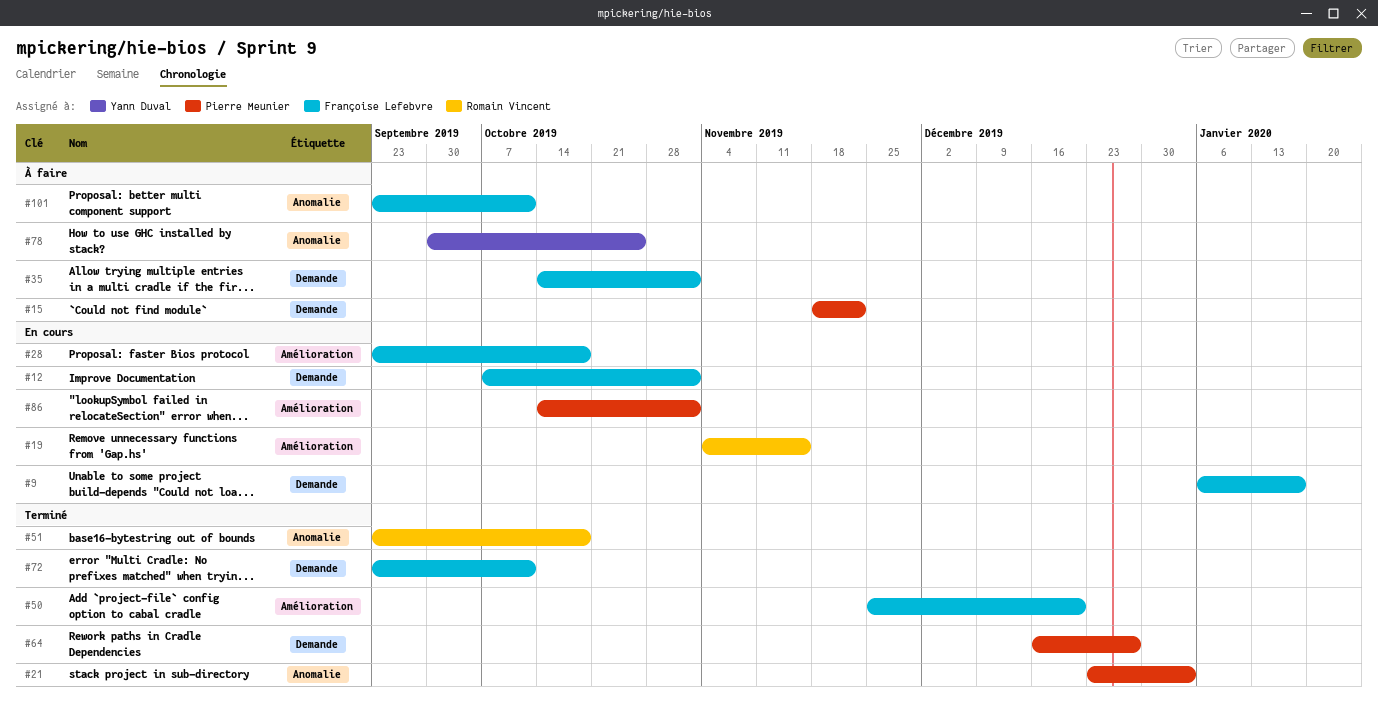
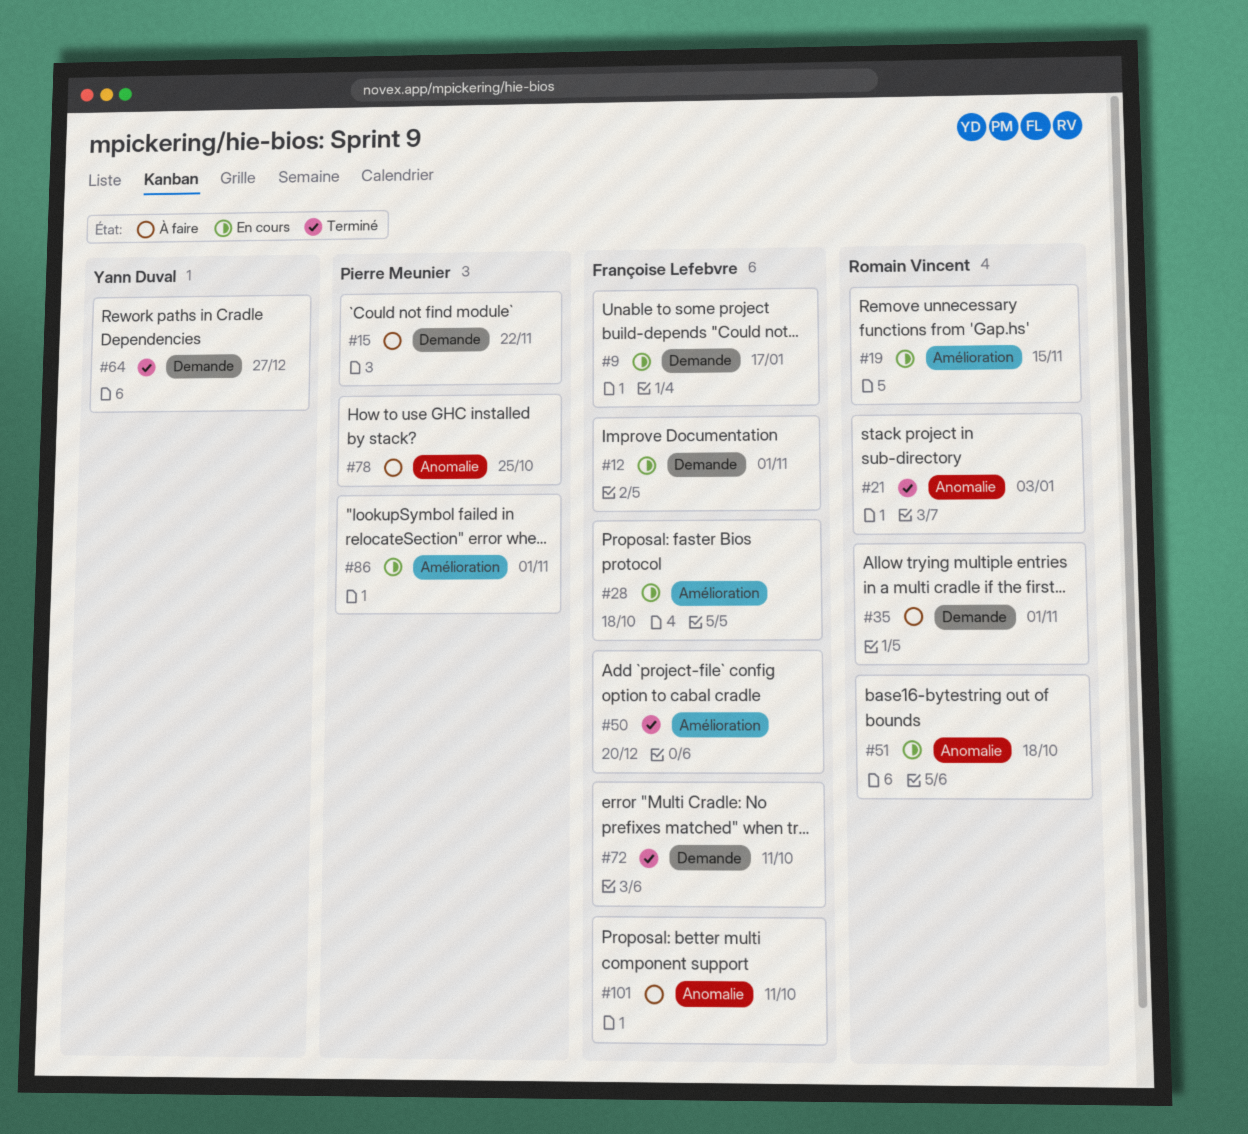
#21, owner: Pierre Meunier -> Romain Vincent
#35, owner: Françoise Lefebvre -> Romain Vincent
#51, status: Terminé -> En cours
#64, owner: Pierre Meunier -> Yann Duval
#78, owner: Yann Duval -> Pierre Meunier

